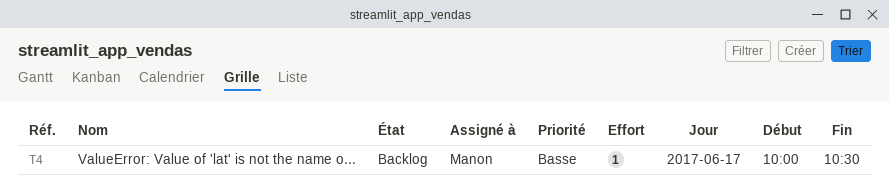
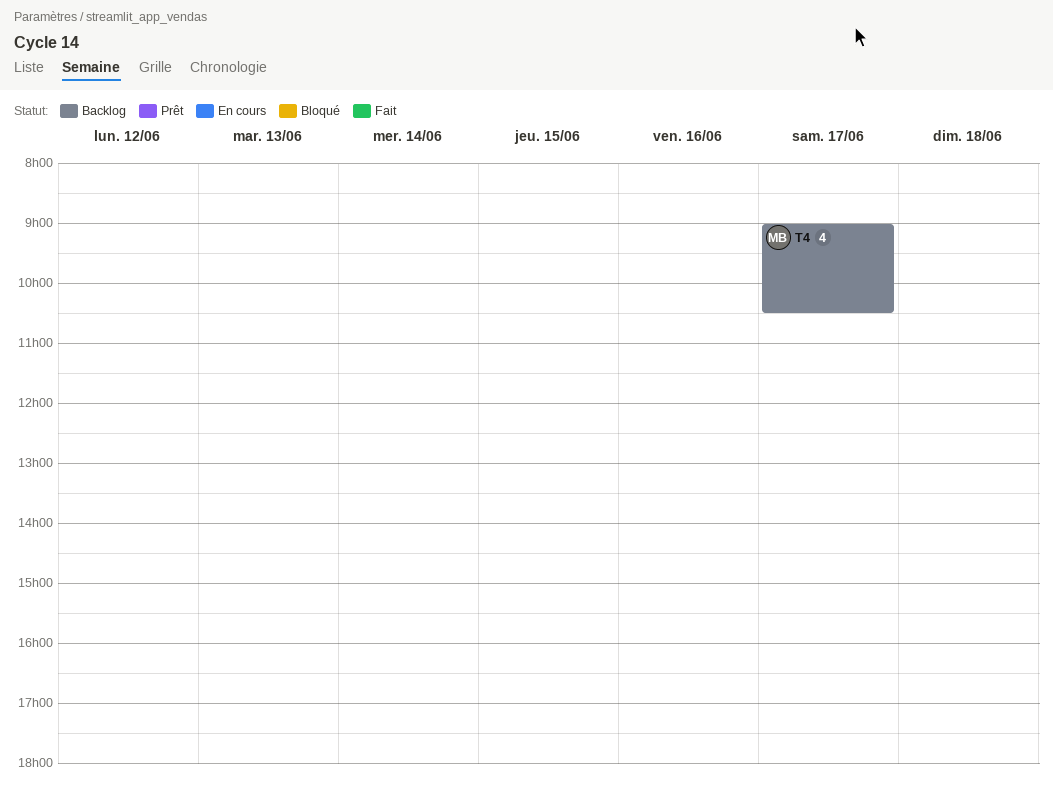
T4, estimate: 1 -> 4
T4, begins: 10:00 -> 09:00

